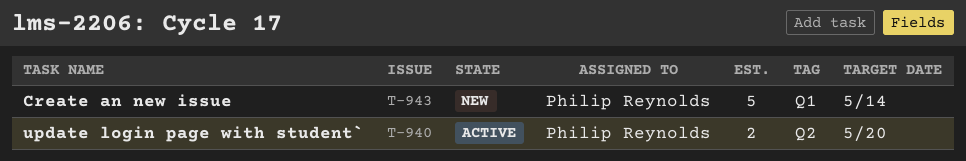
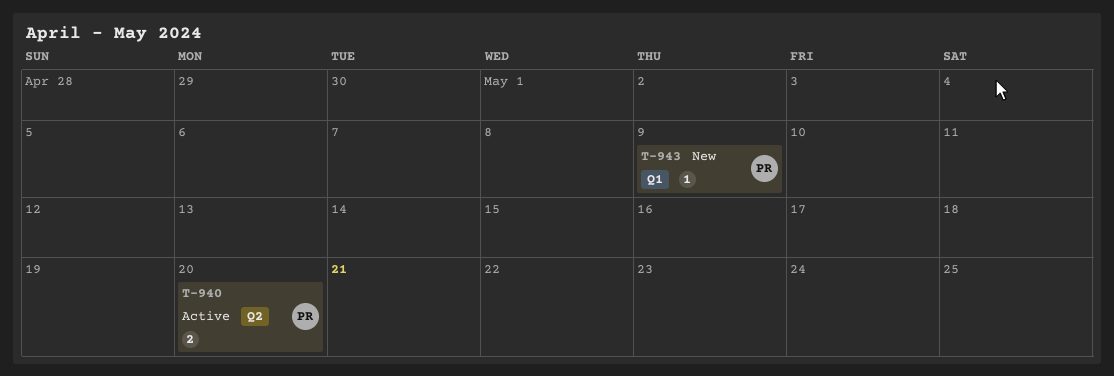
T-943, estimate: 5 -> 1
T-943, due: May 14 -> May 9

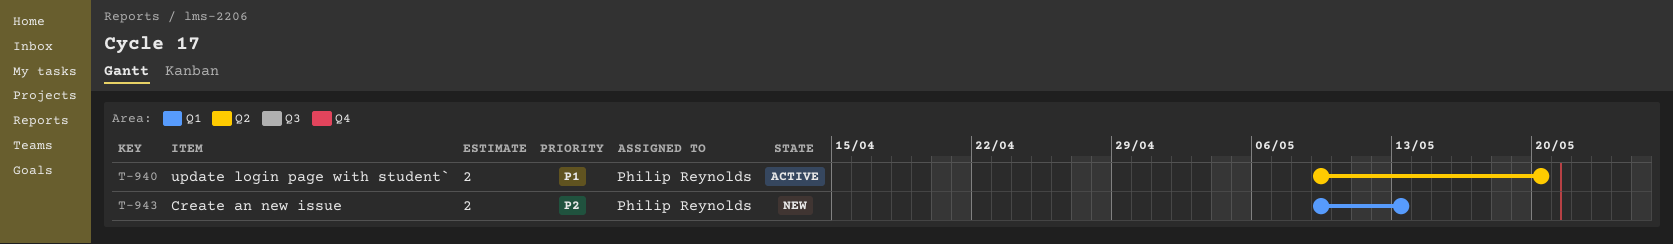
T-943, estimate: 1 -> 2
T-943, due: May 9 -> May 13

